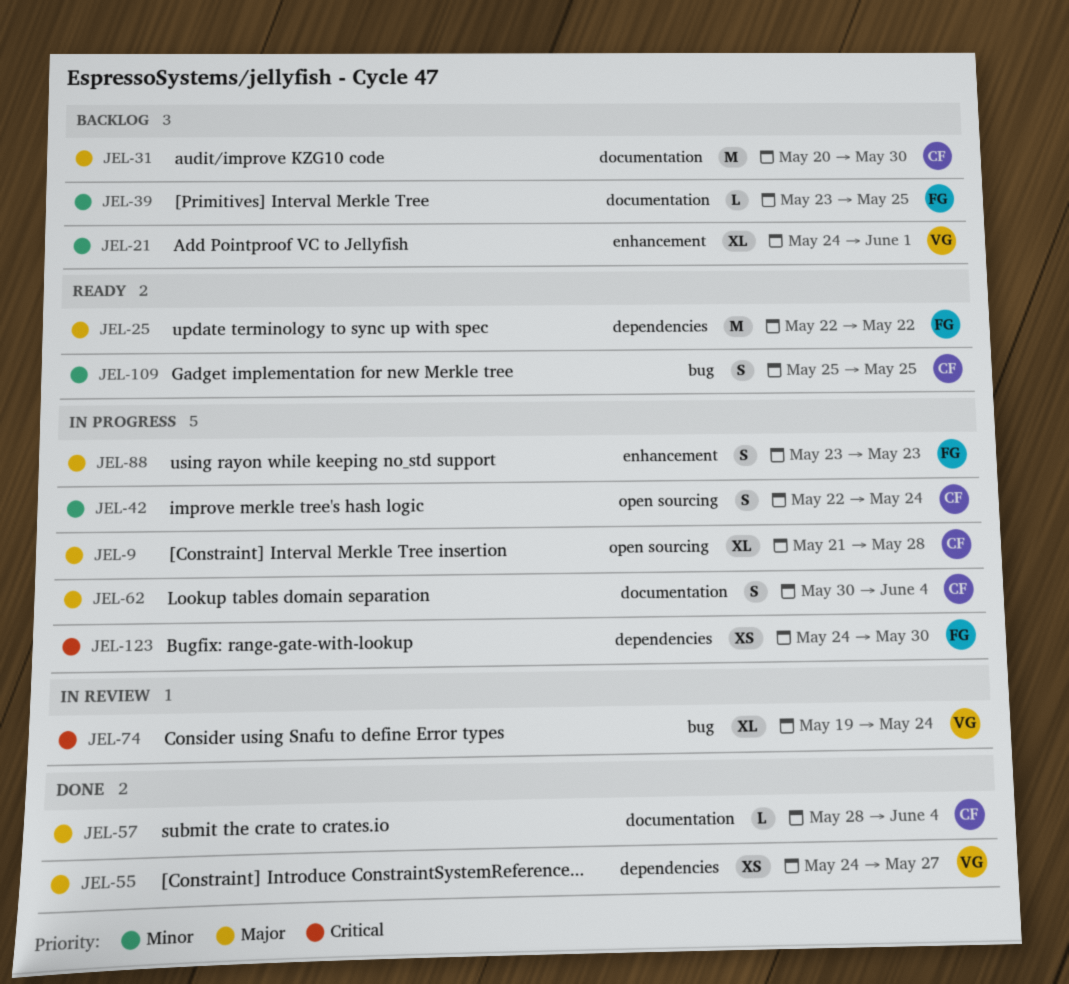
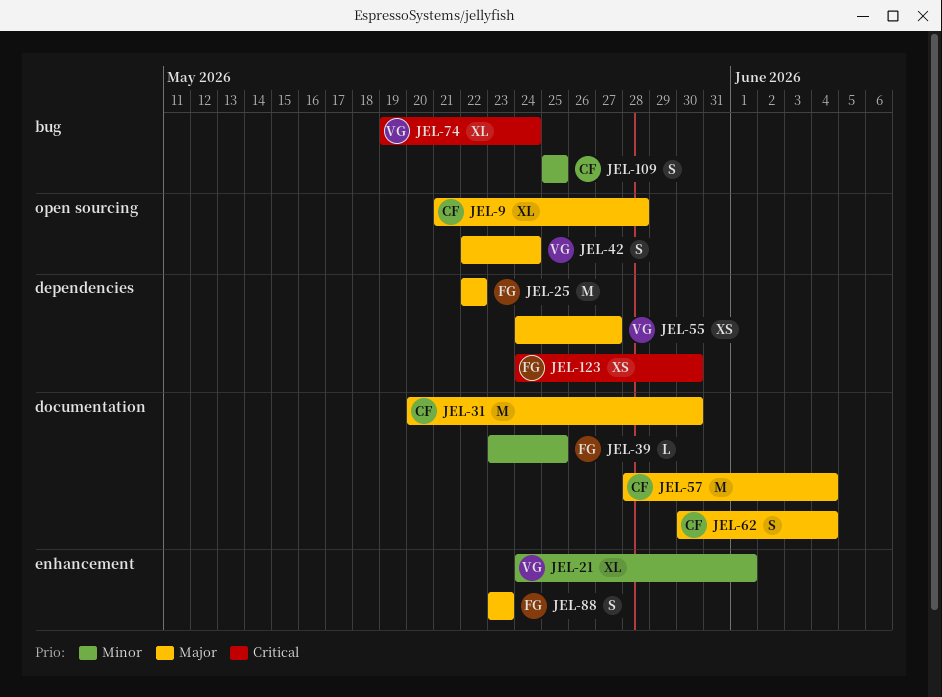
JEL-42, owner: CF -> VG
JEL-42, priority: Minor -> Major
JEL-57, estimate: L -> M

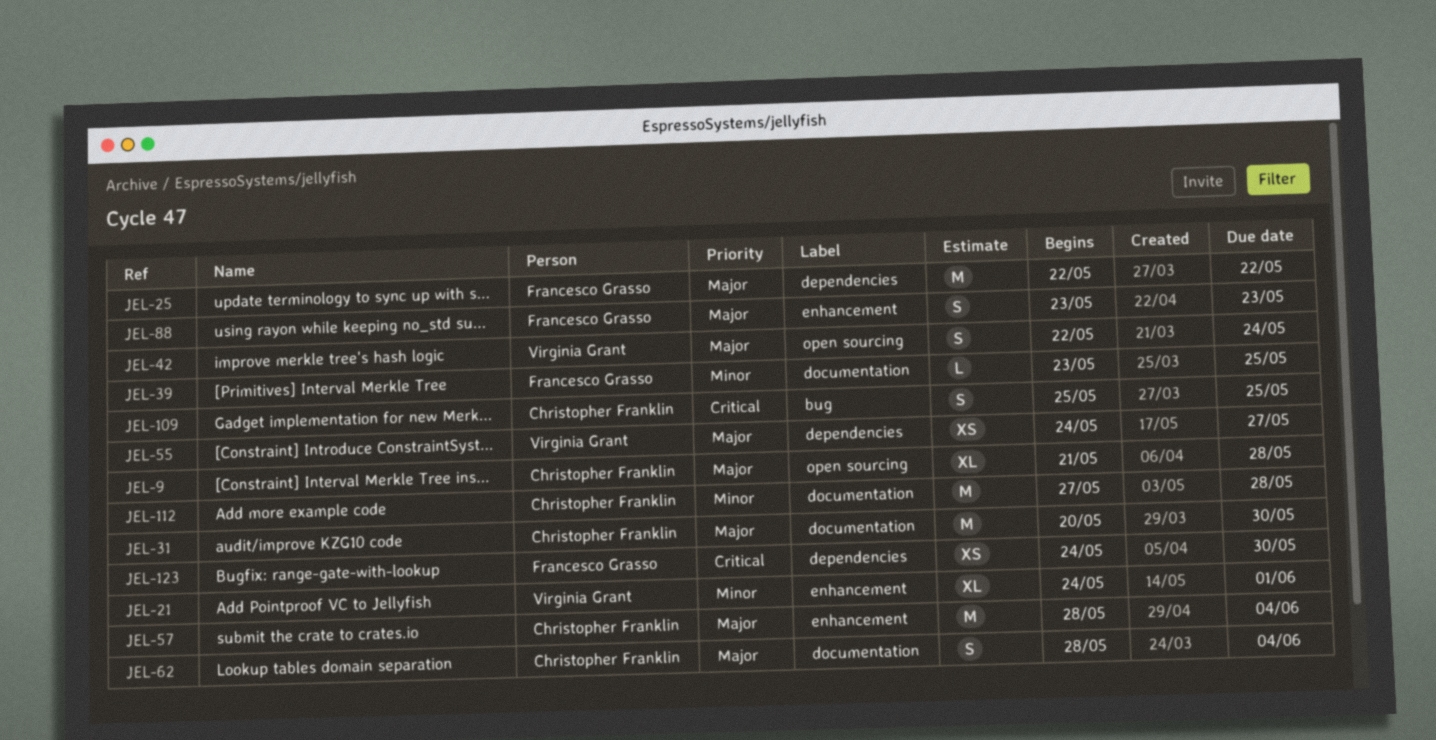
JEL-57, label: documentation -> enhancement
JEL-62, start: May 30 -> May 28
JEL-74: present -> none
JEL-109, priority: Minor -> Critical
JEL-112: none -> present

